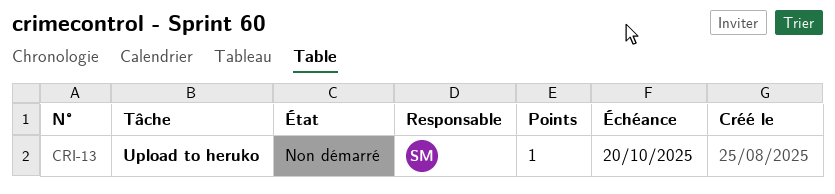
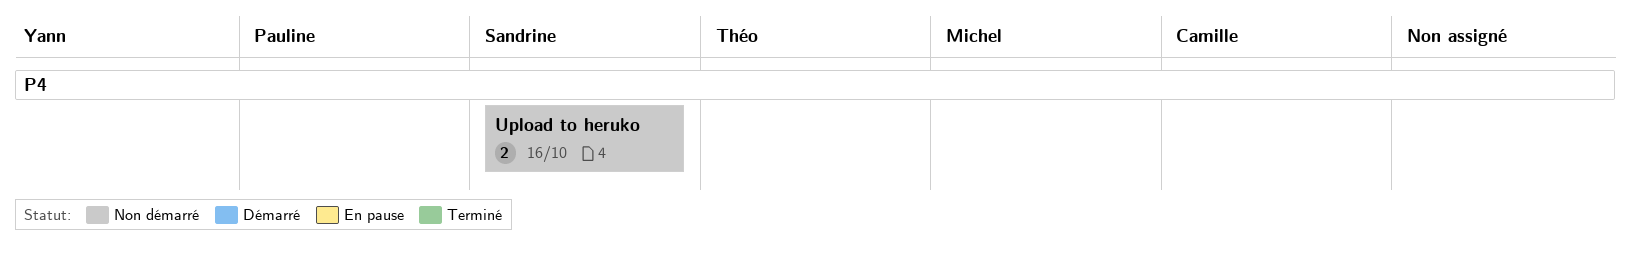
Upload to heruko, estimate: 1 -> 2
Upload to heruko, due: Oct 20 -> Oct 16

